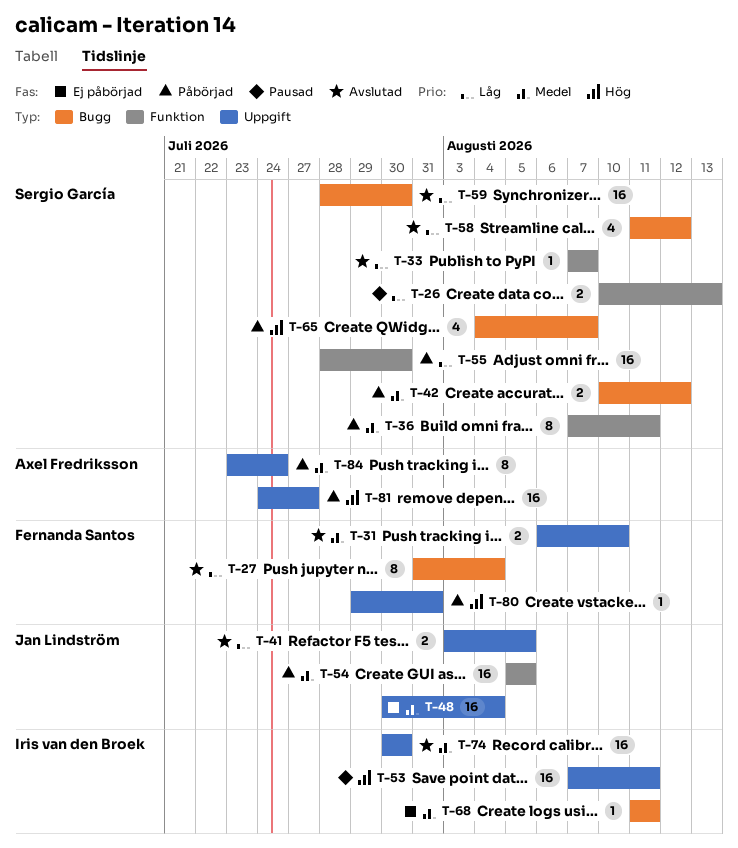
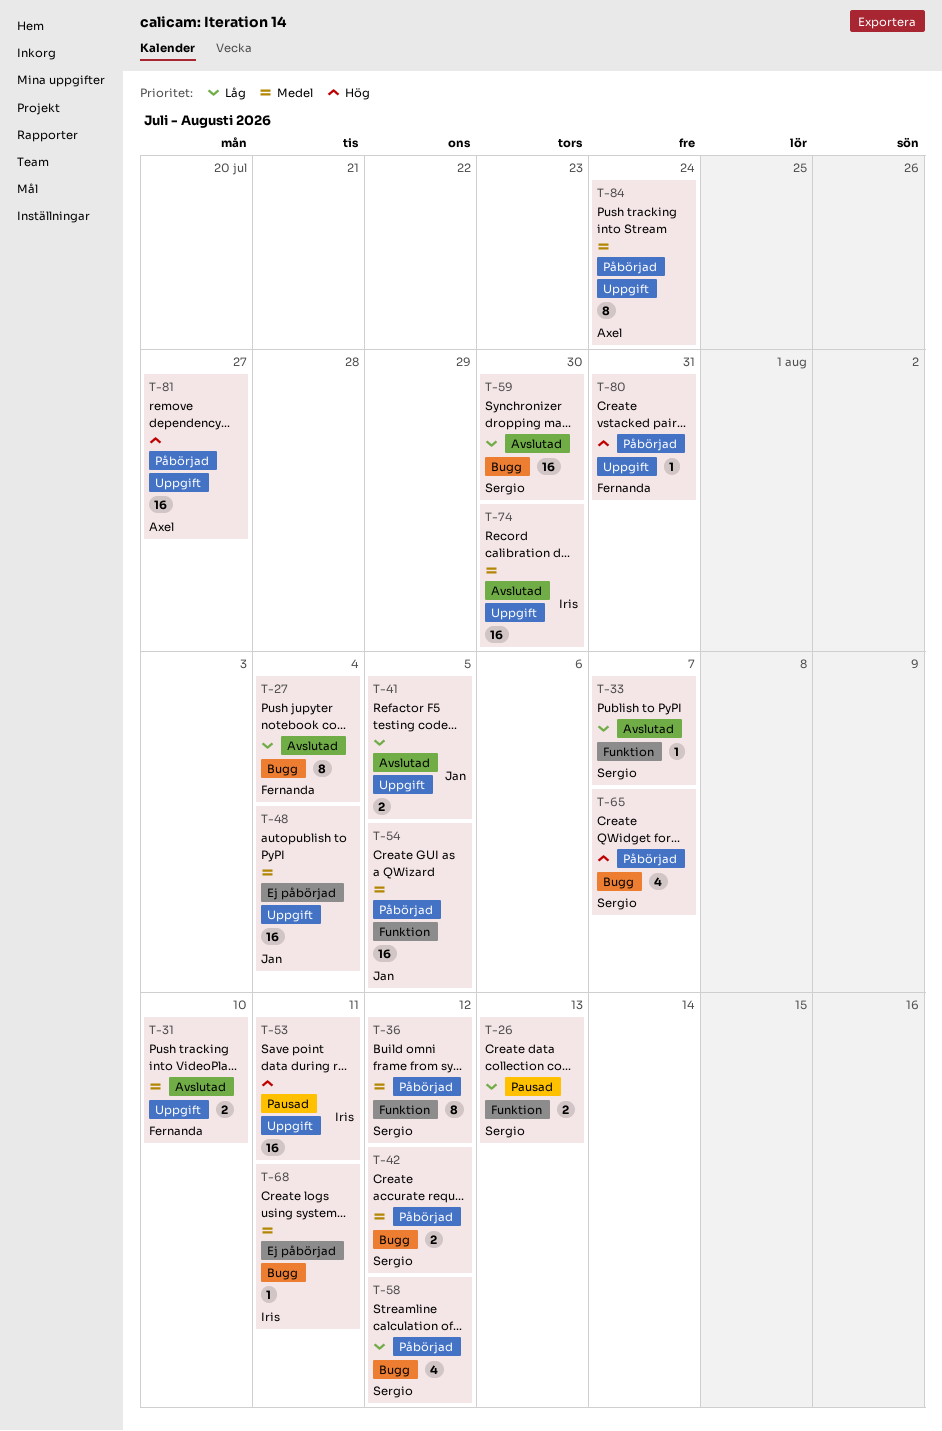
T-36, due: Aug 11 -> Aug 12
T-55: present -> none
T-58, status: Avslutad -> Påbörjad

